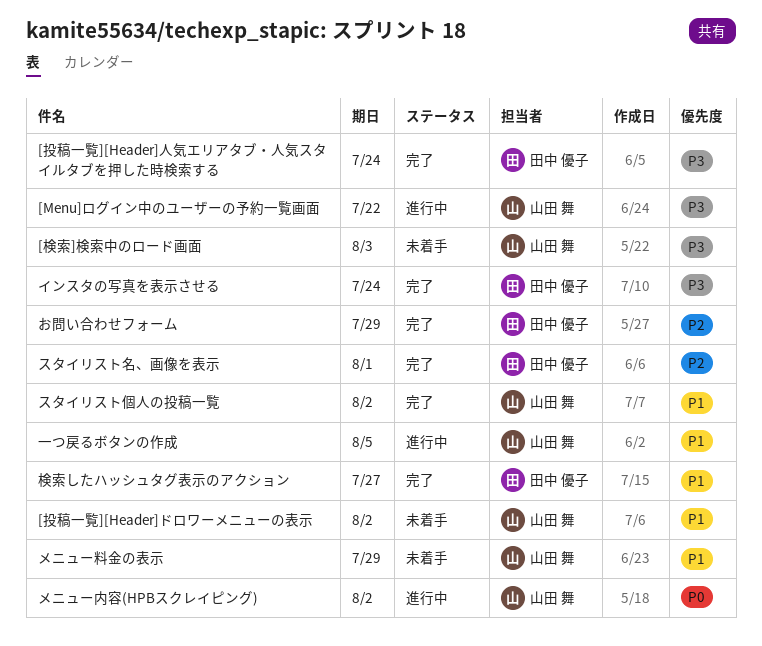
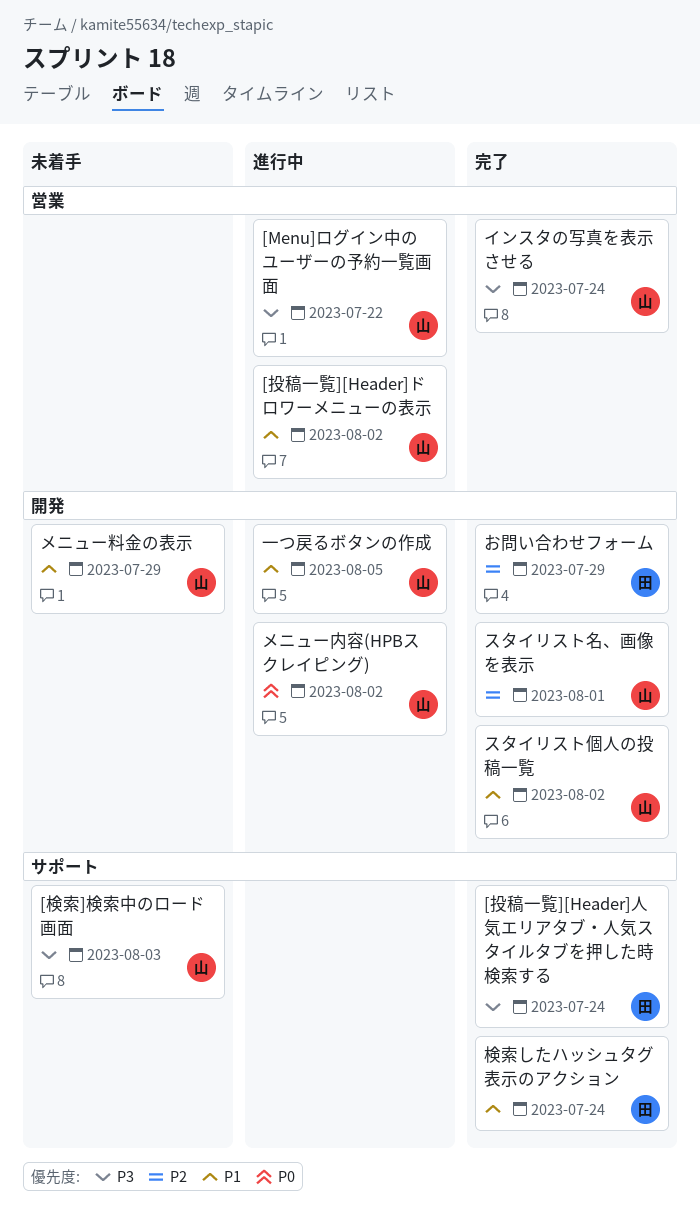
[投稿一覧][Header]ドロワーメニューの表示, status: 未着手 -> 進行中
インスタの写真を表示させる, owner: 田中 優子 -> 山田 舞
スタイリスト名、画像を表示, owner: 田中 優子 -> 山田 舞
検索したハッシュタグ表示のアクション, due: Jul 27 -> Jul 24

